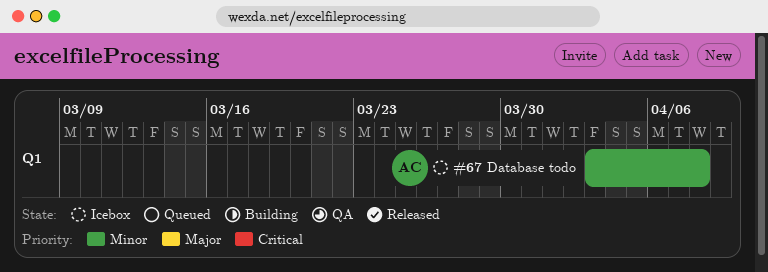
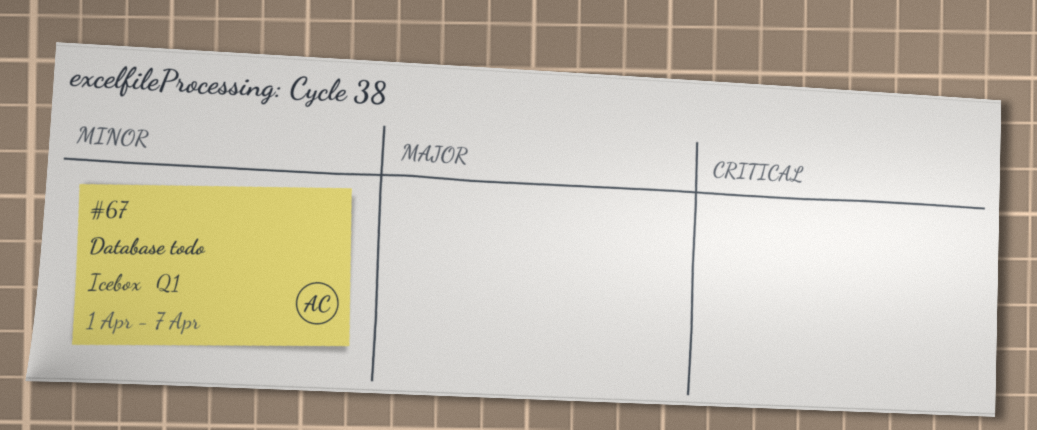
#67, start: Apr 3 -> Apr 1
#67, due: Apr 8 -> Apr 7

